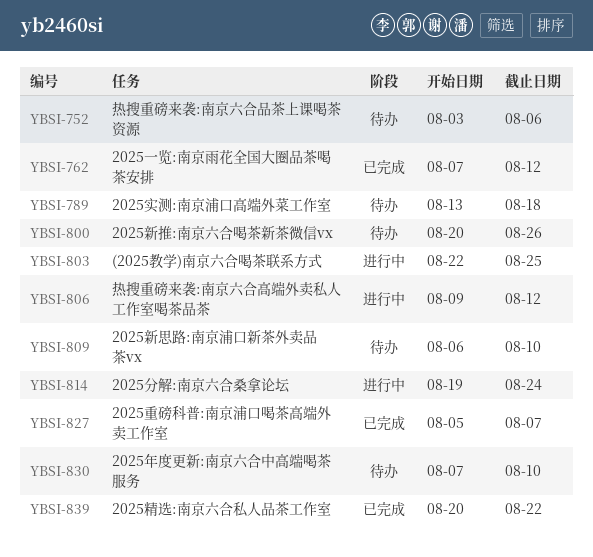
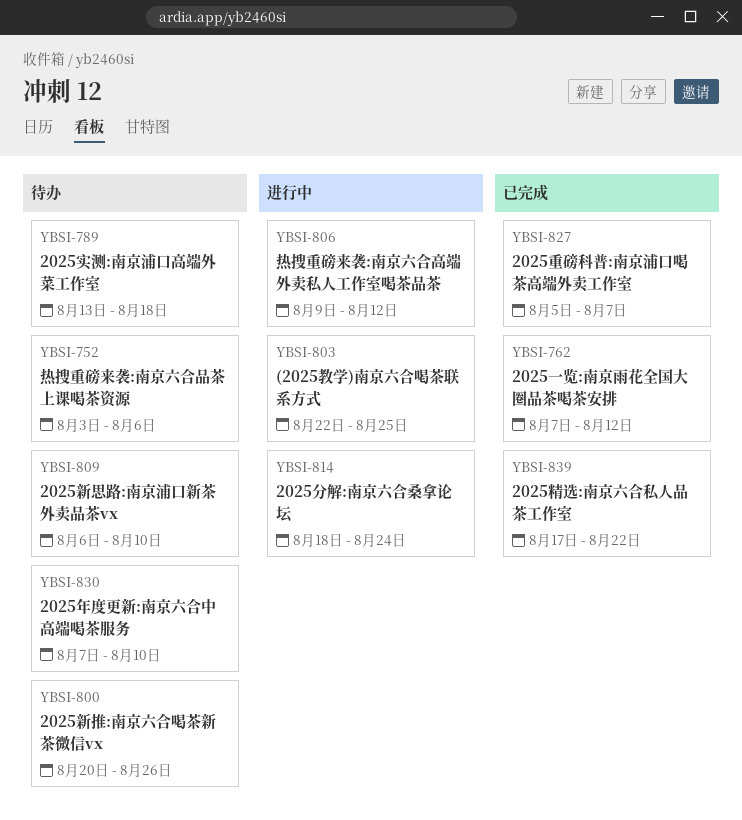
YBSI-814, start: Aug 19 -> Aug 18
YBSI-839, start: Aug 20 -> Aug 17

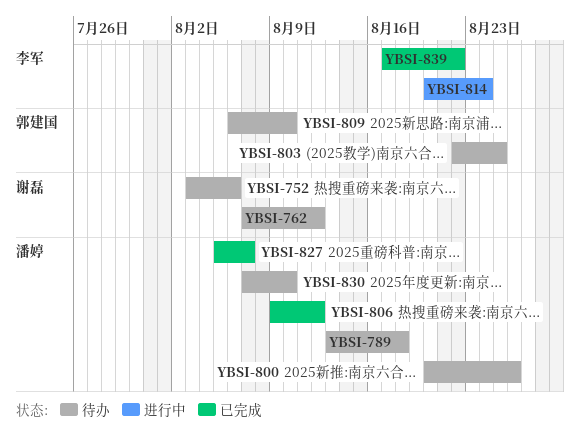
YBSI-762, status: 已完成 -> 待办
YBSI-803, status: 进行中 -> 待办
YBSI-806, status: 进行中 -> 已完成
YBSI-814, start: Aug 18 -> Aug 20

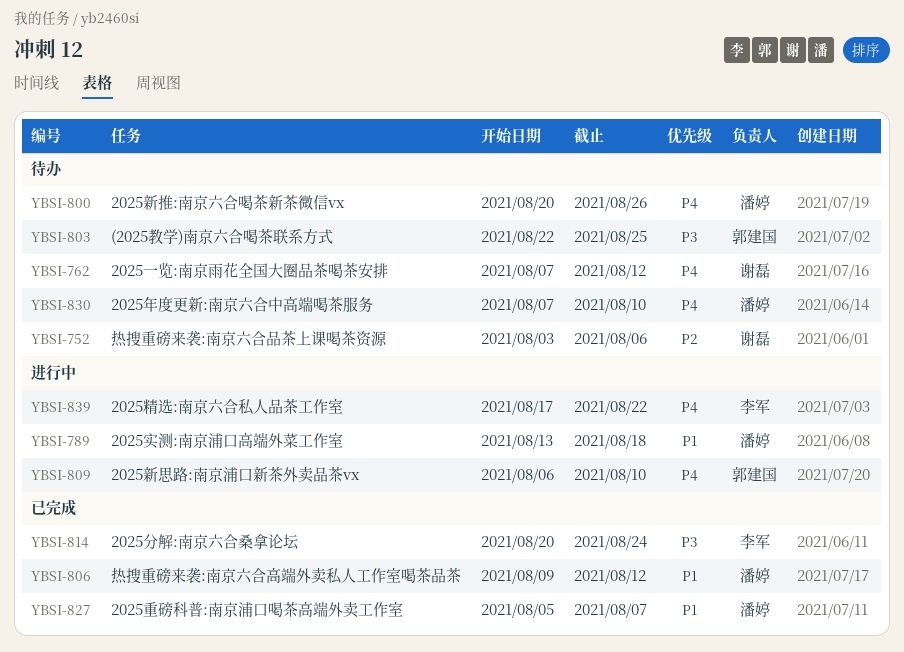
YBSI-789, status: 待办 -> 进行中
YBSI-809, status: 待办 -> 进行中
YBSI-814, status: 进行中 -> 已完成
YBSI-839, status: 已完成 -> 进行中

